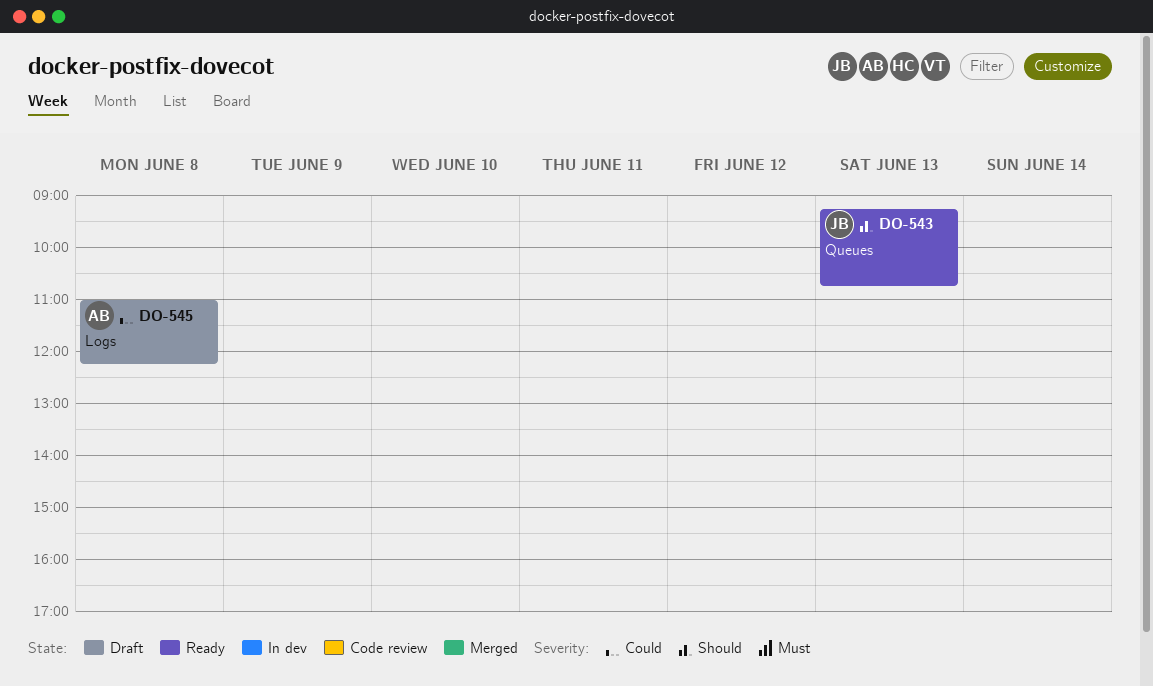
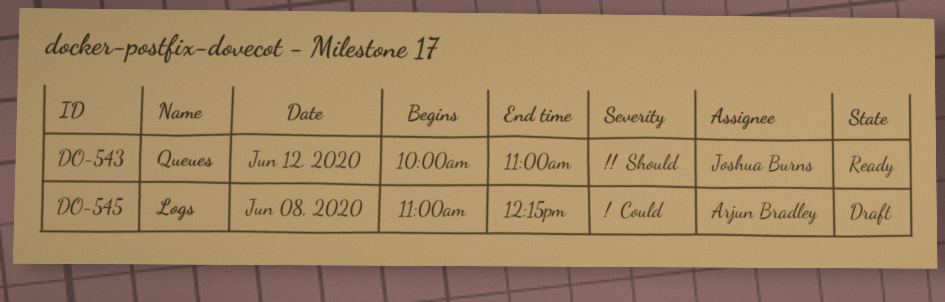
DO-543, day: Jun 13 -> Jun 12
DO-543, begins: 09:15 -> 10:00
DO-543, ends: 10:45 -> 11:00

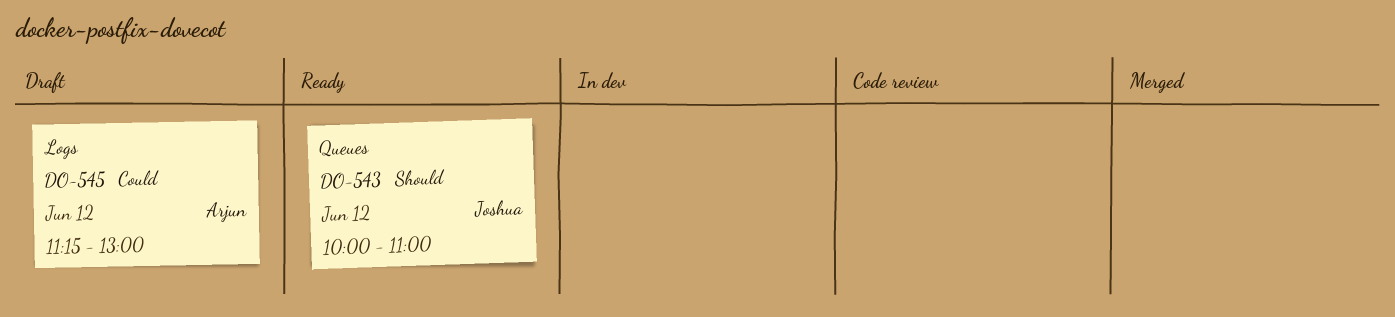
DO-545, day: Jun 8 -> Jun 12
DO-545, begins: 11:00 -> 11:15
DO-545, ends: 12:15 -> 13:00

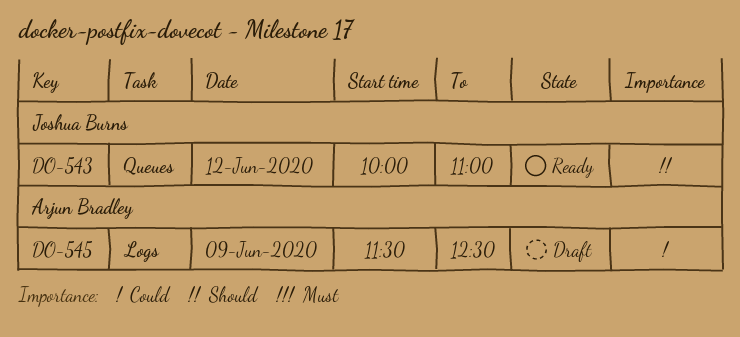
DO-545, day: Jun 12 -> Jun 9
DO-545, begins: 11:15 -> 11:30
DO-545, ends: 13:00 -> 12:30

